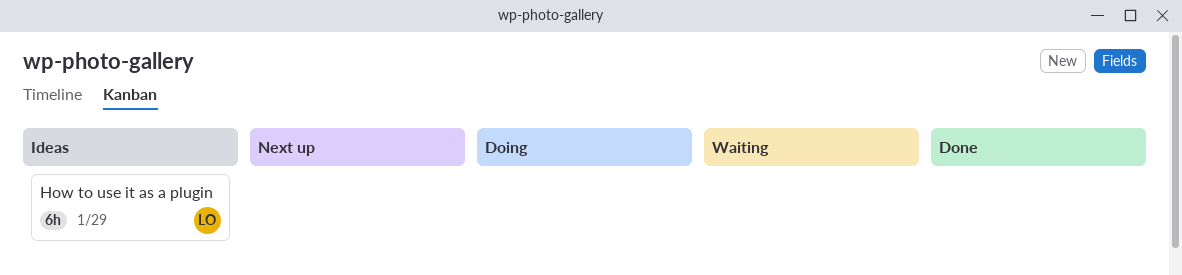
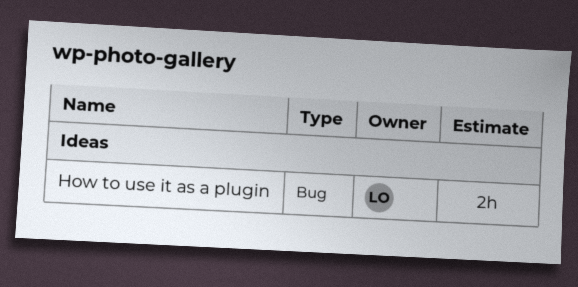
How to use it as a plugin, estimate: 6h -> 2h

